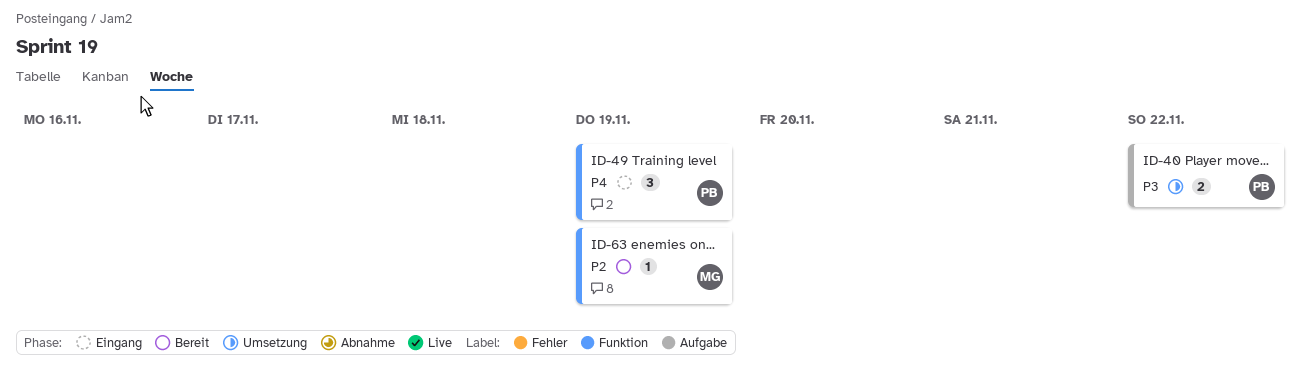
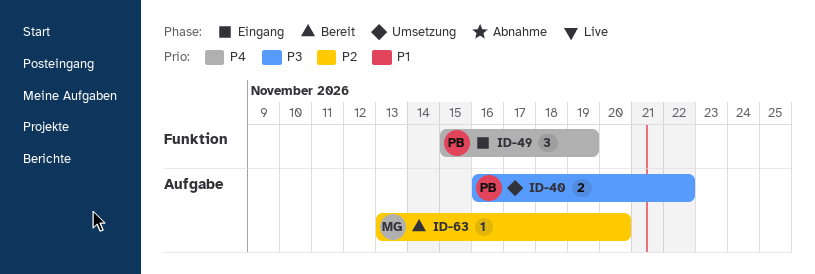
ID-63, label: Funktion -> Aufgabe
ID-63, due: Nov 19 -> Nov 20

